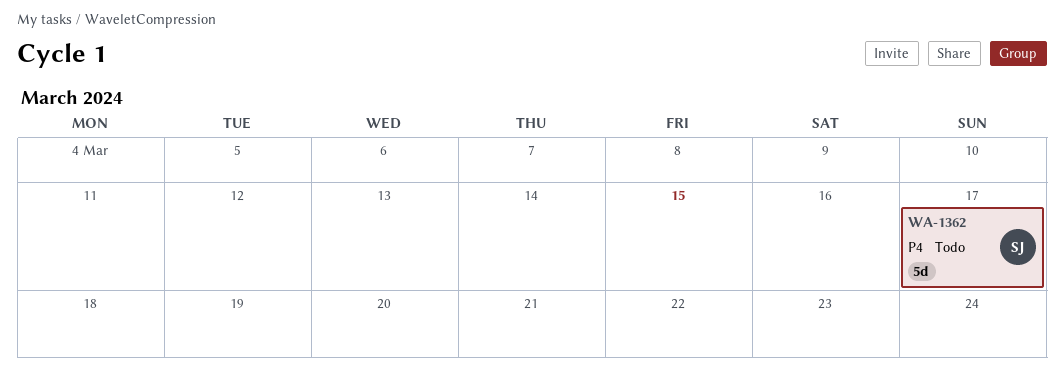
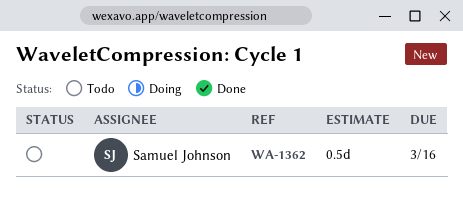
WA-1362, estimate: 5d -> 0.5d
WA-1362, due: Mar 17 -> Mar 16

